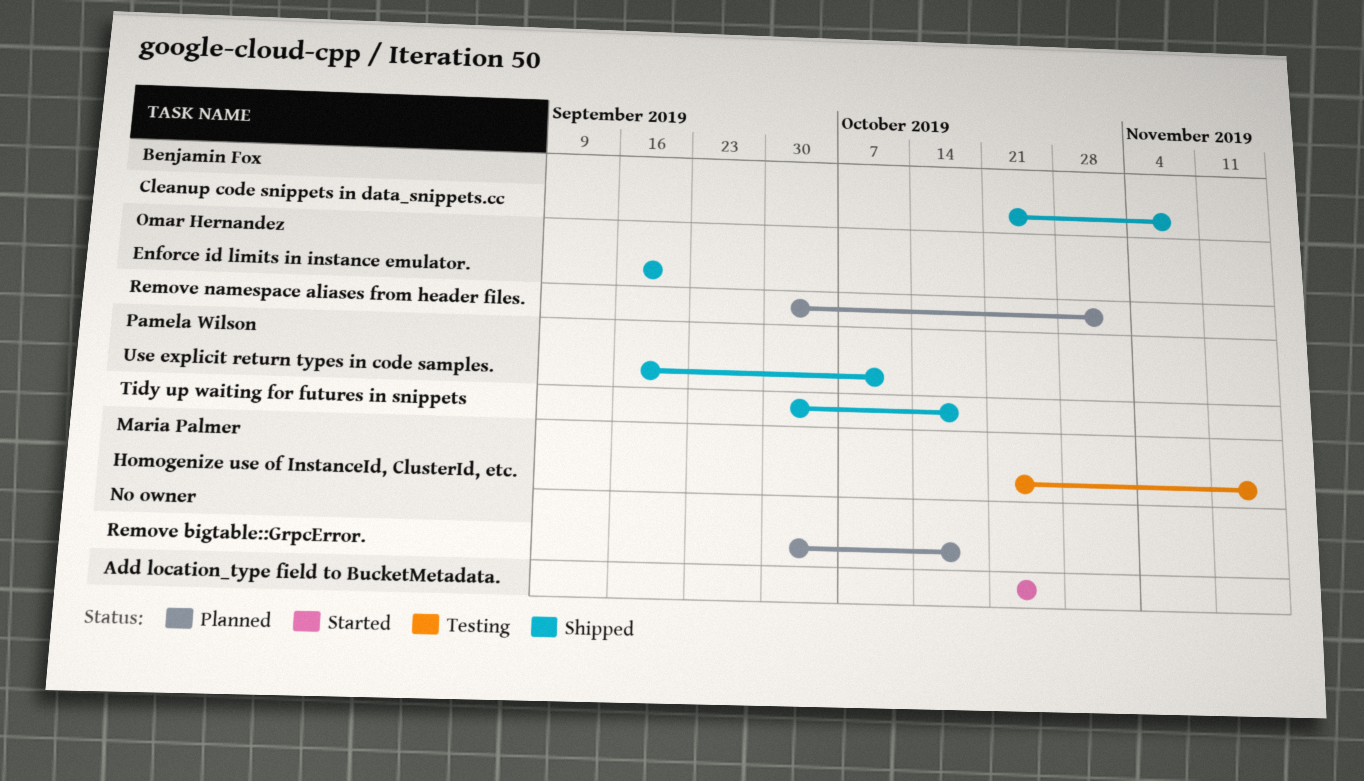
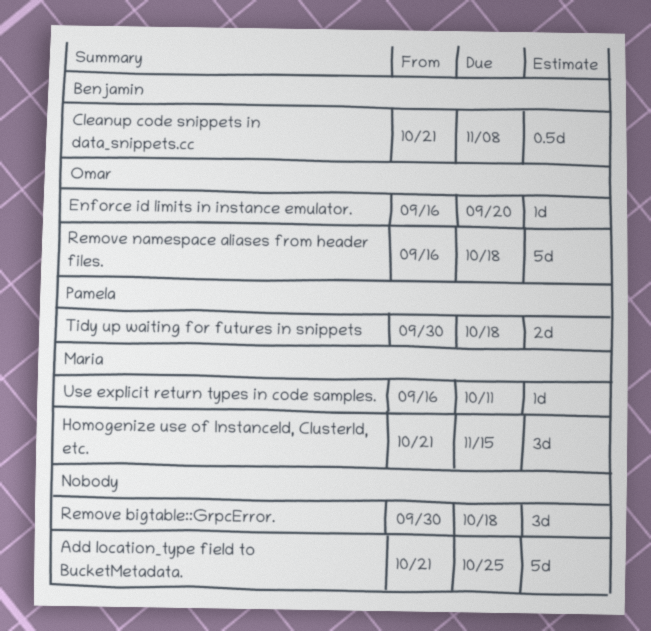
Remove namespace aliases from header files., start: Sep 30 -> Sep 16
Remove namespace aliases from header files., due: Nov 1 -> Oct 18
Use explicit return types in code samples., owner: Pamela Wilson -> Maria Palmer

